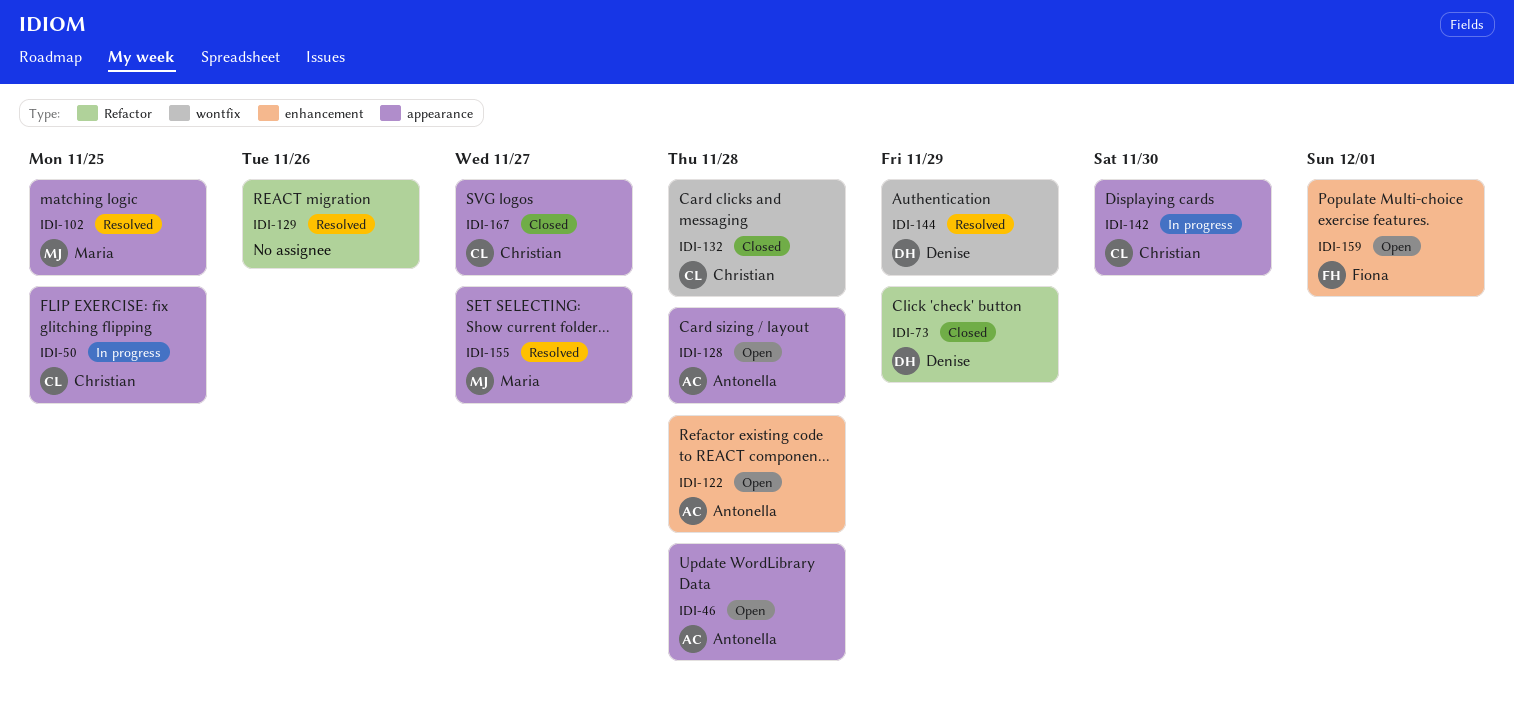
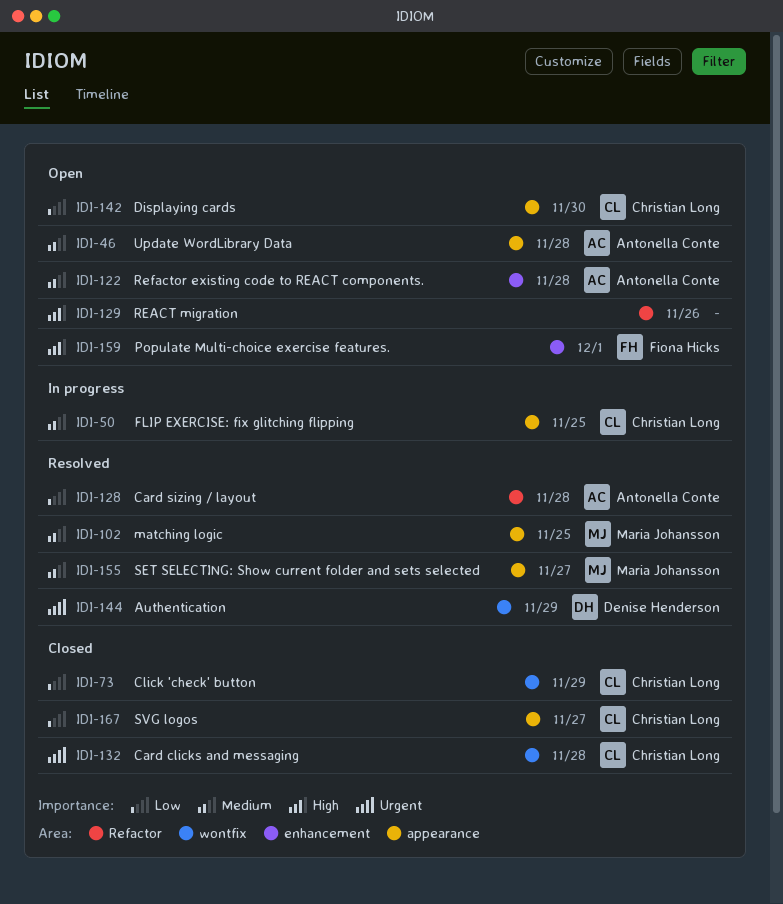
IDI-73, owner: Denise Henderson -> Christian Long
IDI-73, label: Refactor -> wontfix
IDI-128, status: Open -> Resolved
IDI-128, label: appearance -> Refactor
IDI-129, status: Resolved -> Open
IDI-142, status: In progress -> Open

